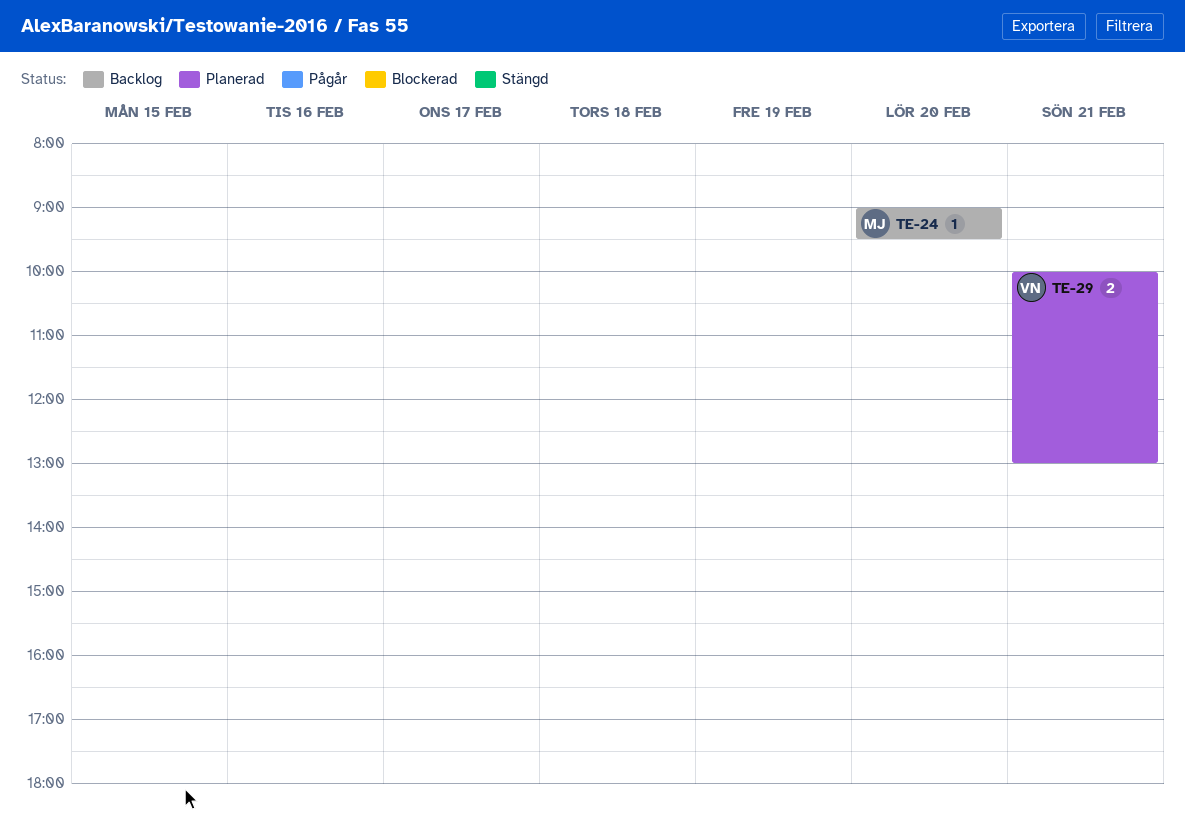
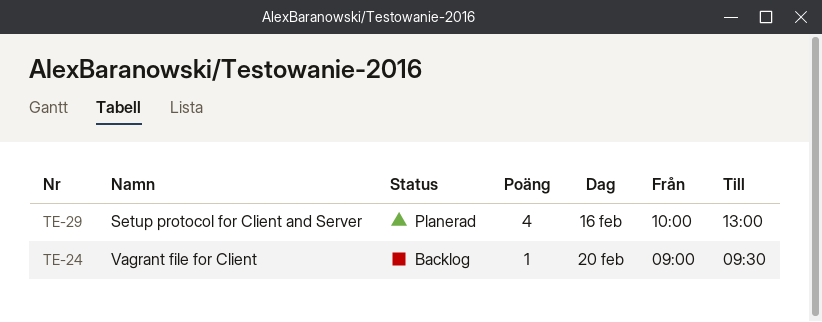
TE-29, estimate: 2 -> 4
TE-29, day: Feb 21 -> Feb 16

